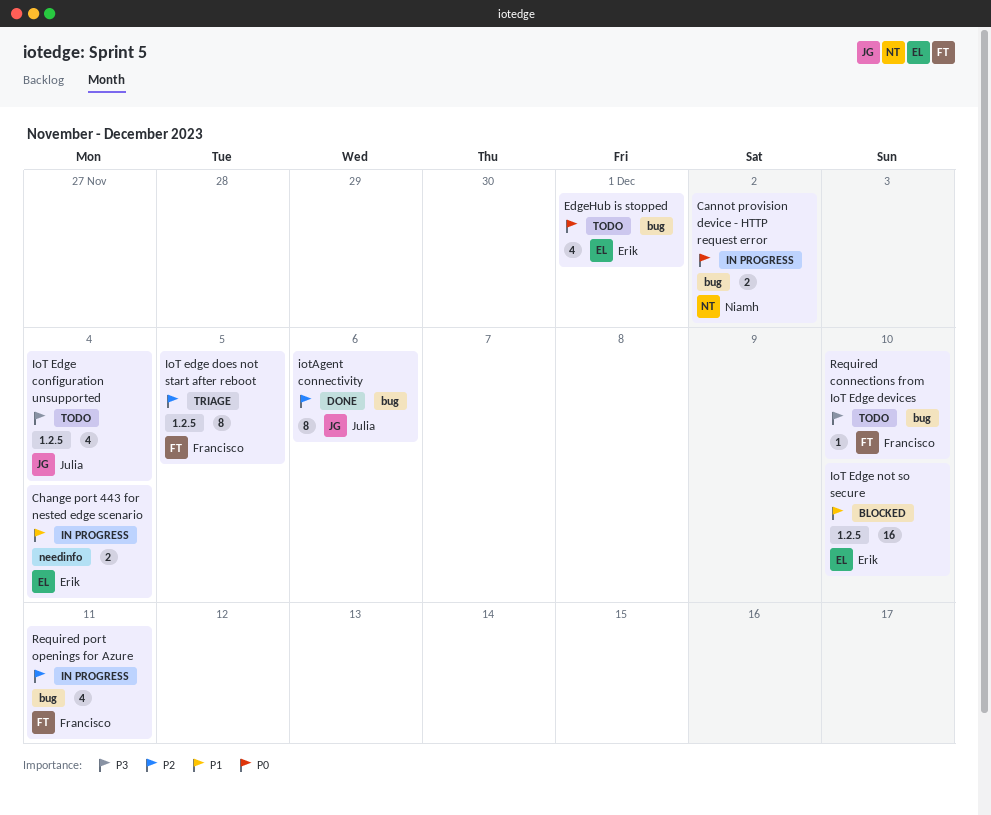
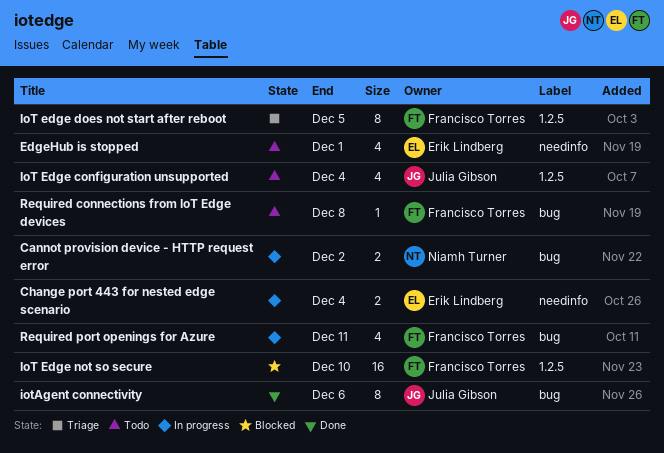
EdgeHub is stopped, label: bug -> needinfo
IoT Edge not so secure, owner: Erik Lindberg -> Francisco Torres
Required connections from IoT Edge devices, due: Dec 10 -> Dec 8

